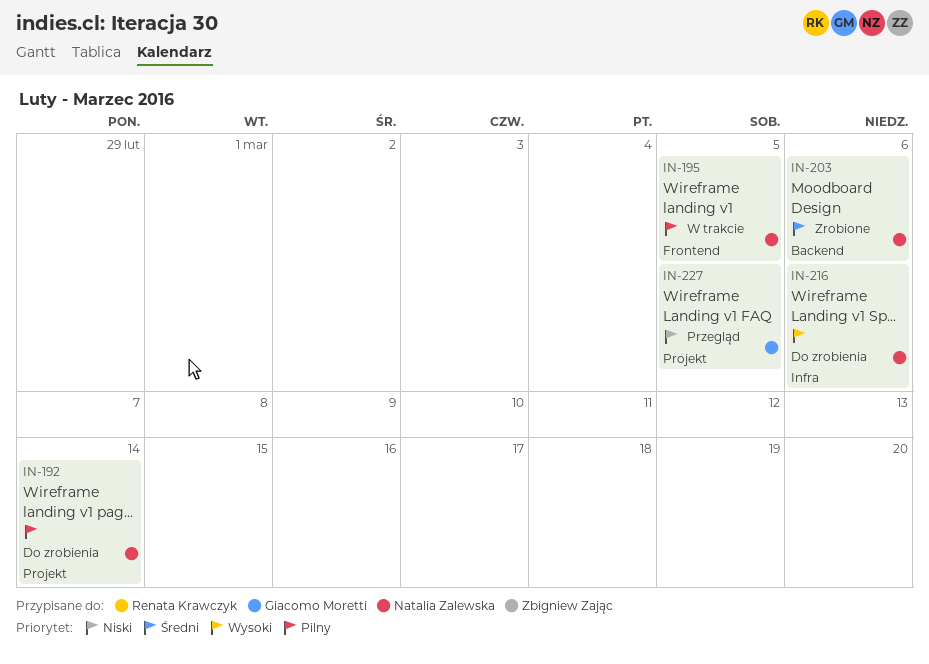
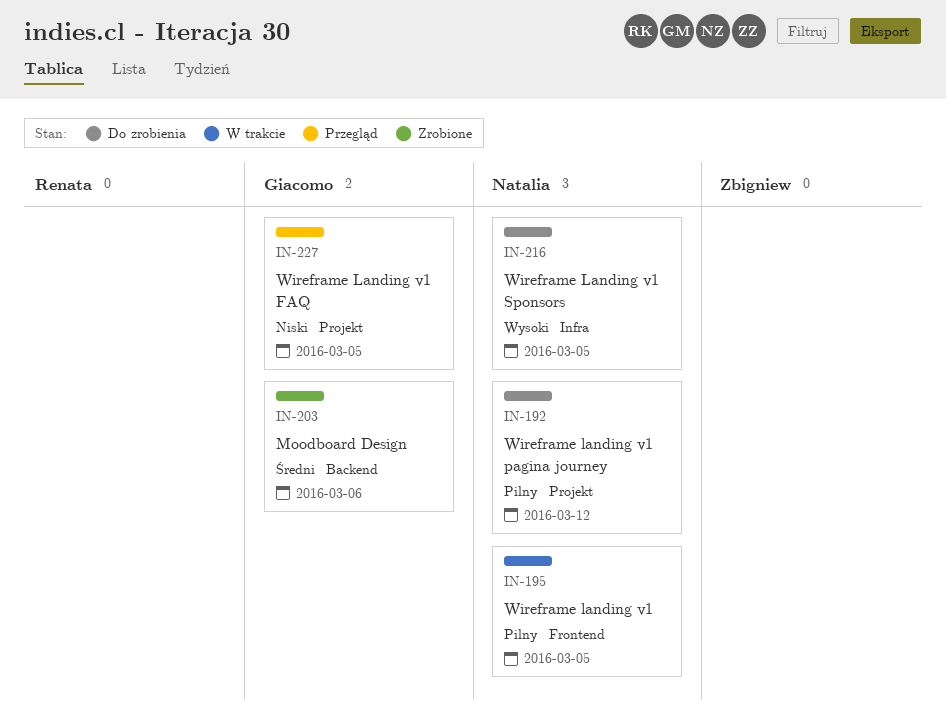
IN-192, due: Mar 14 -> Mar 12
IN-203, owner: Natalia Zalewska -> Giacomo Moretti
IN-216, due: Mar 6 -> Mar 5

